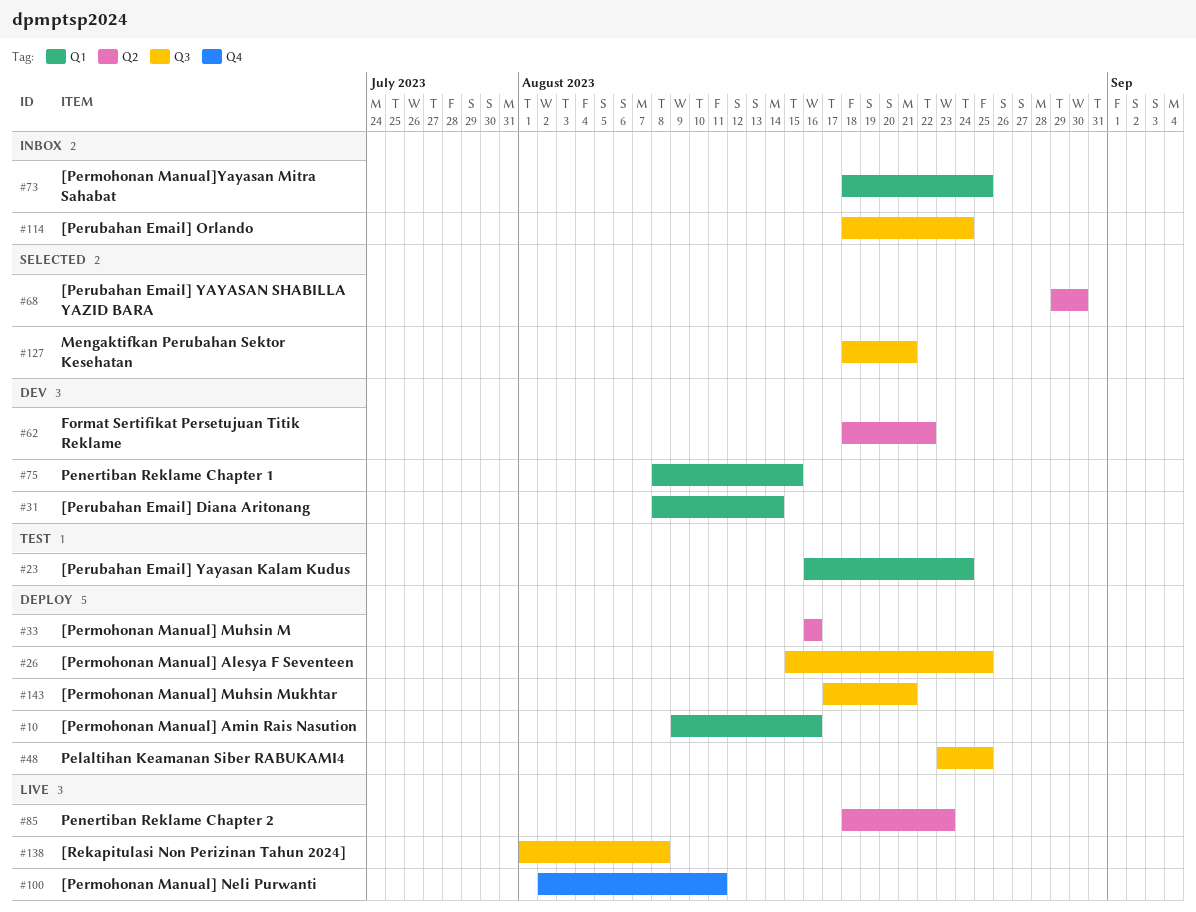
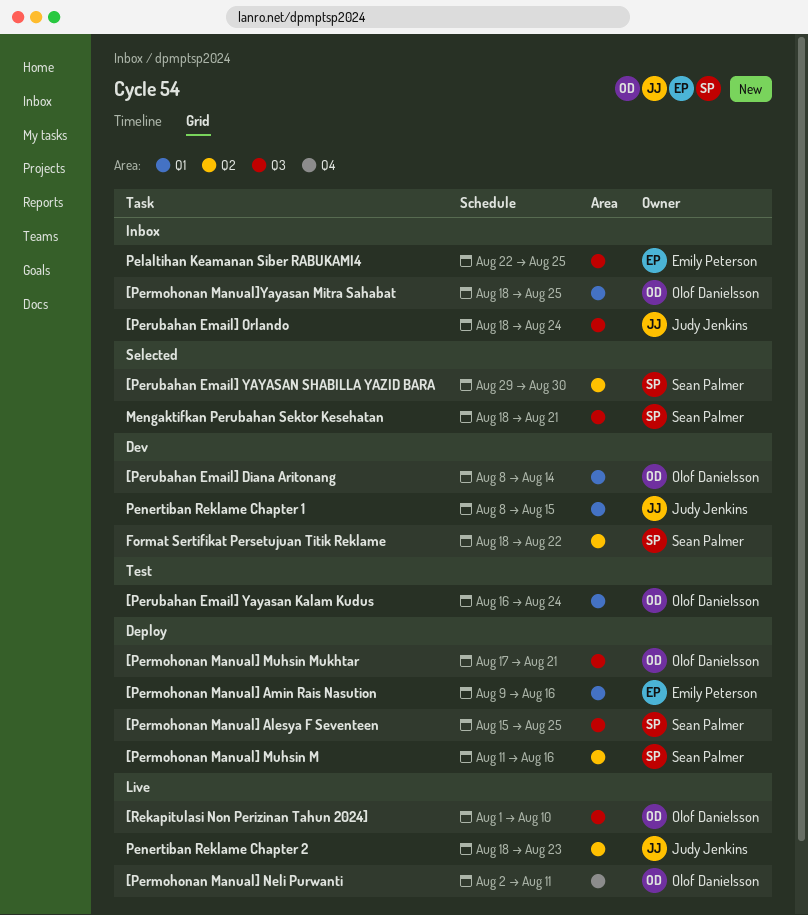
[Permohonan Manual] Muhsin M, start: Aug 16 -> Aug 11
[Rekapitulasi Non Perizinan Tahun 2024], due: Aug 8 -> Aug 10
Pelaltihan Keamanan Siber RABUKAMI4, status: Deploy -> Inbox
Pelaltihan Keamanan Siber RABUKAMI4, start: Aug 23 -> Aug 22

